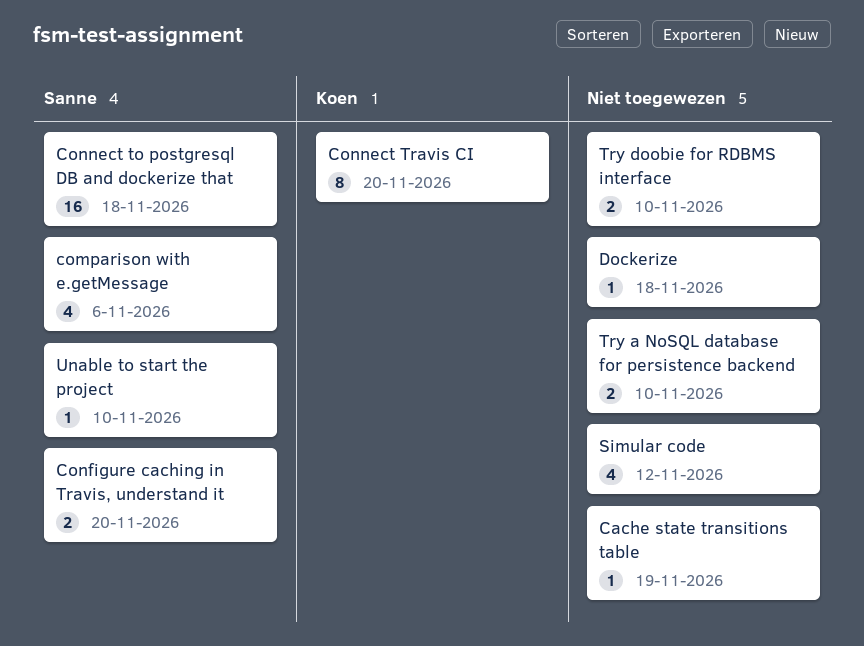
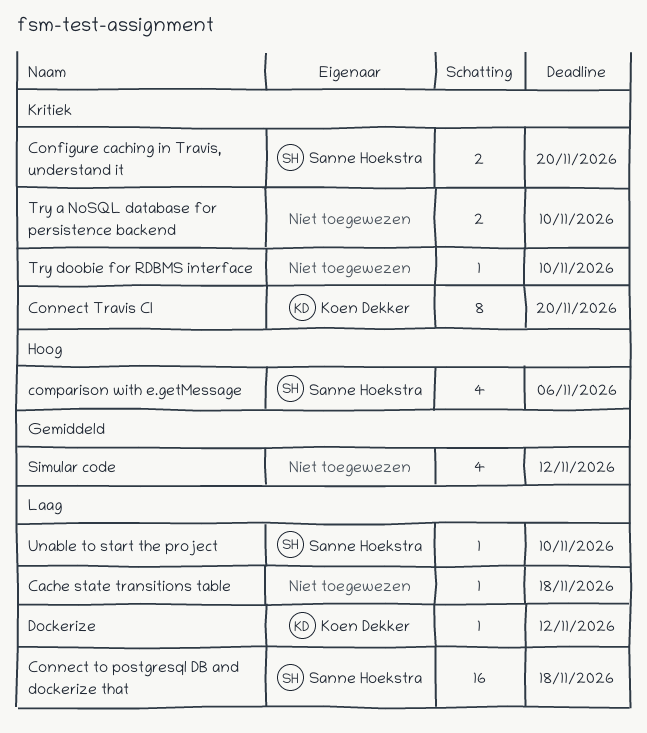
Cache state transitions table, due: Nov 19 -> Nov 18
Dockerize, owner: none -> Koen Dekker
Dockerize, due: Nov 18 -> Nov 12
Try doobie for RDBMS interface, estimate: 2 -> 1

